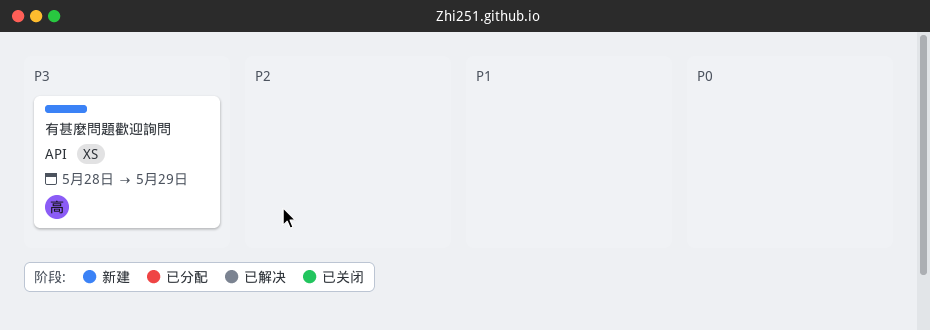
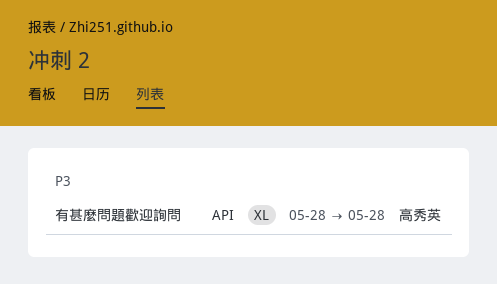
有甚麼問題歡迎詢問, estimate: XS -> XL
有甚麼問題歡迎詢問, due: May 29 -> May 28

